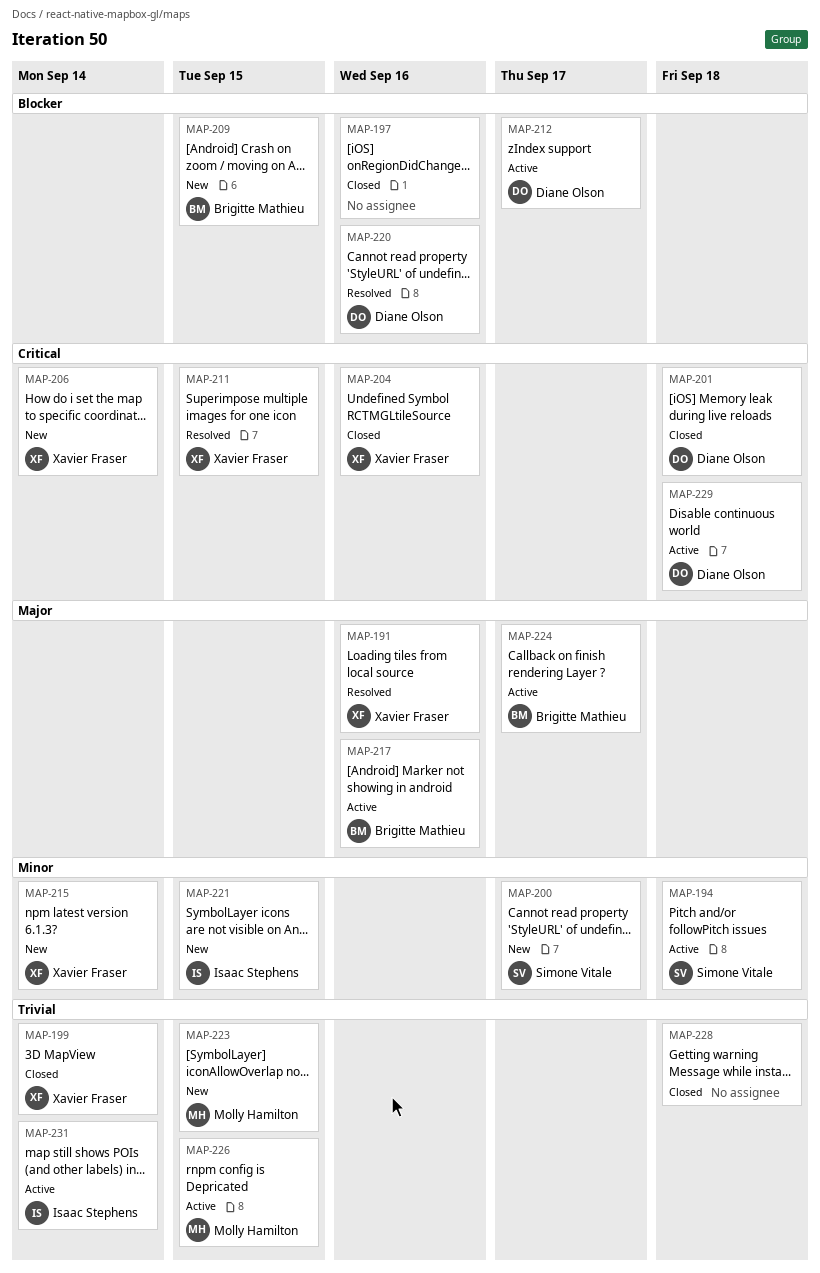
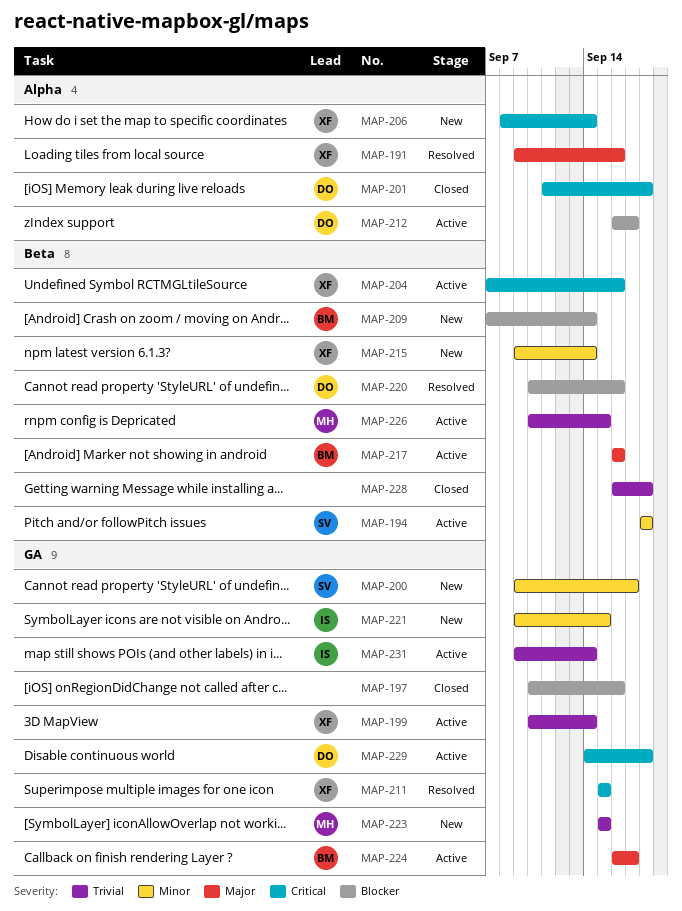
MAP-199, status: Closed -> Active
MAP-204, status: Closed -> Active
MAP-209, due: Sep 15 -> Sep 14

